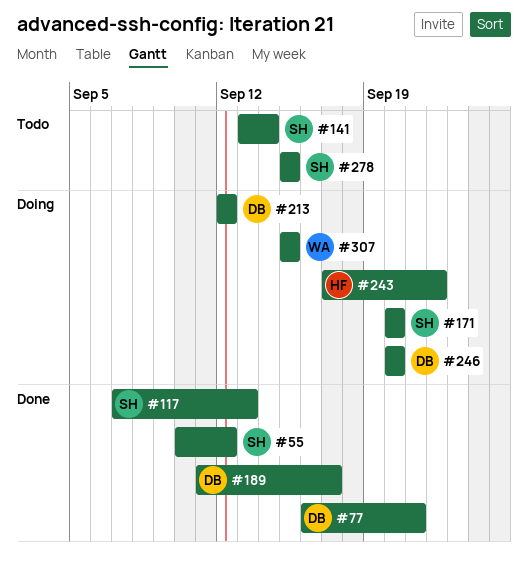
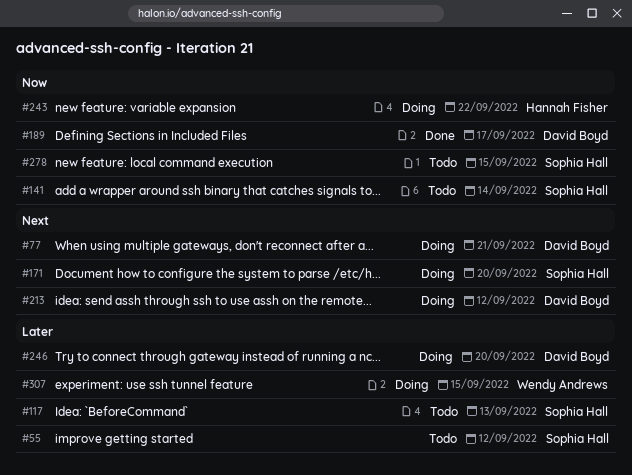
#55, status: Done -> Todo
#77, status: Done -> Doing
#117, status: Done -> Todo

